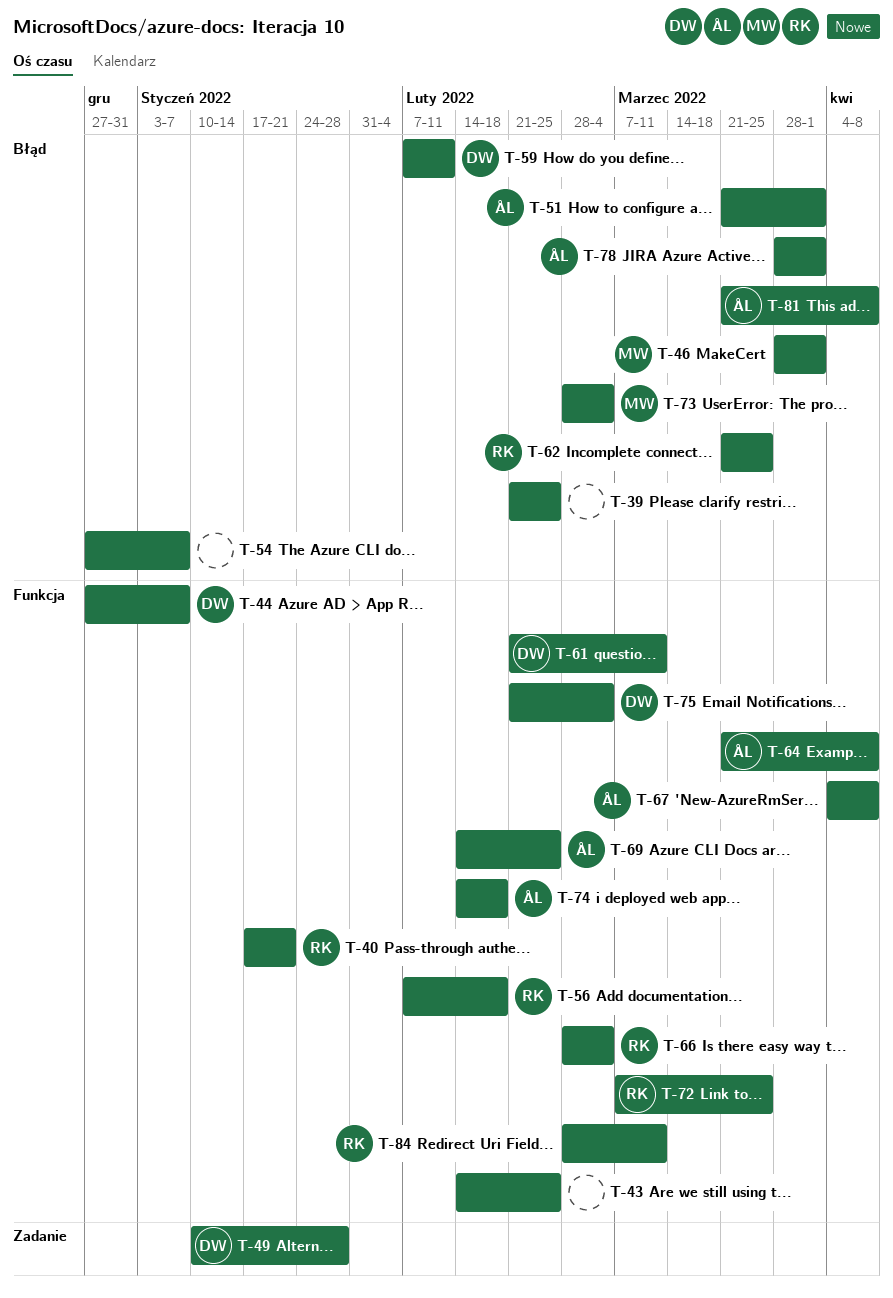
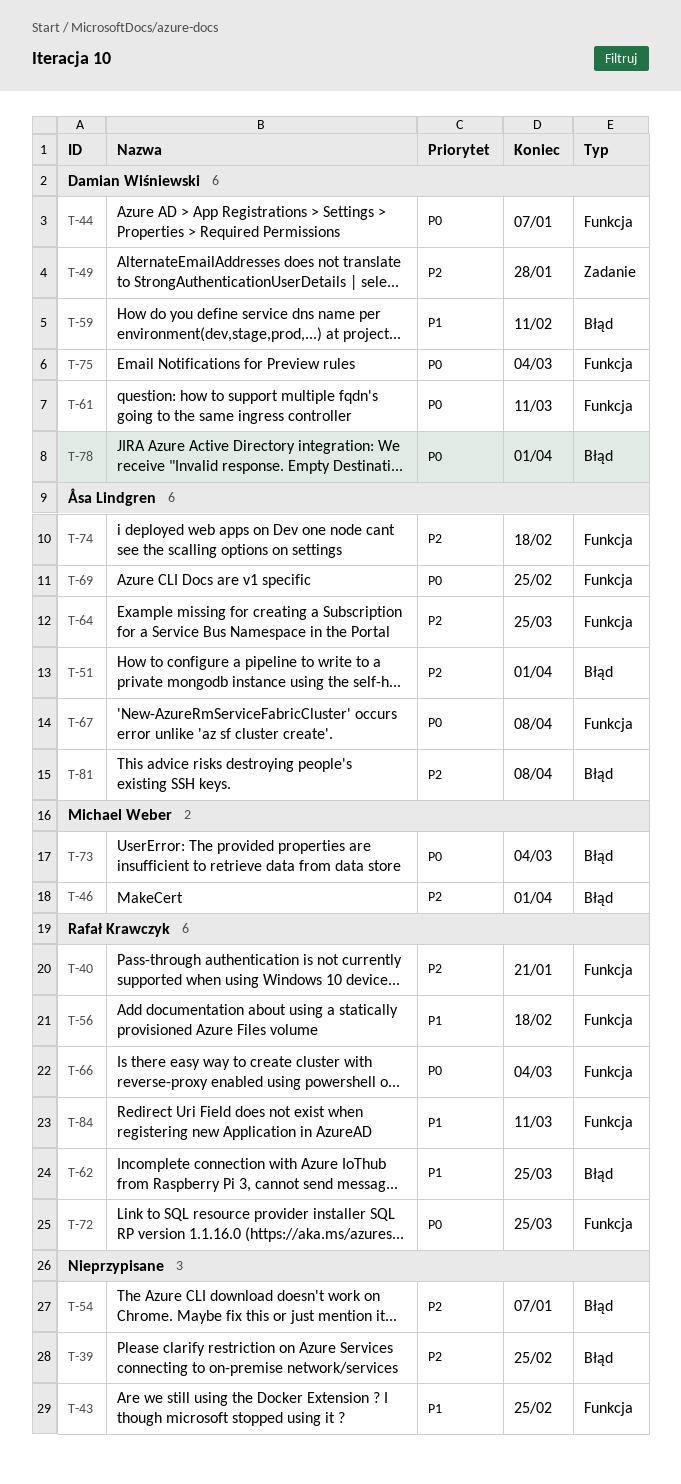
T-64, due: Apr 8 -> Mar 25
T-78, owner: Åsa Lindgren -> Damian Wiśniewski

